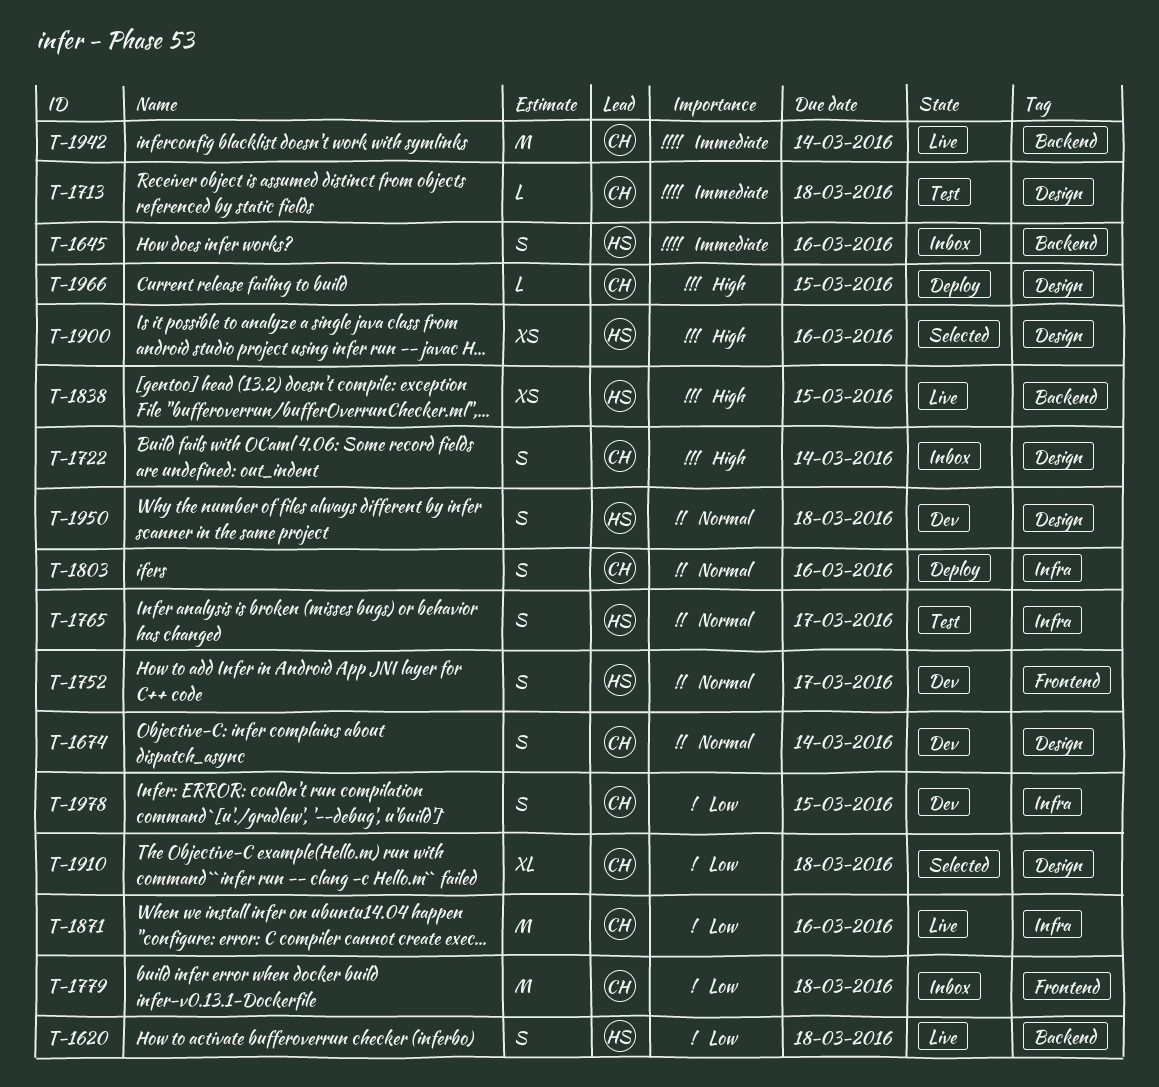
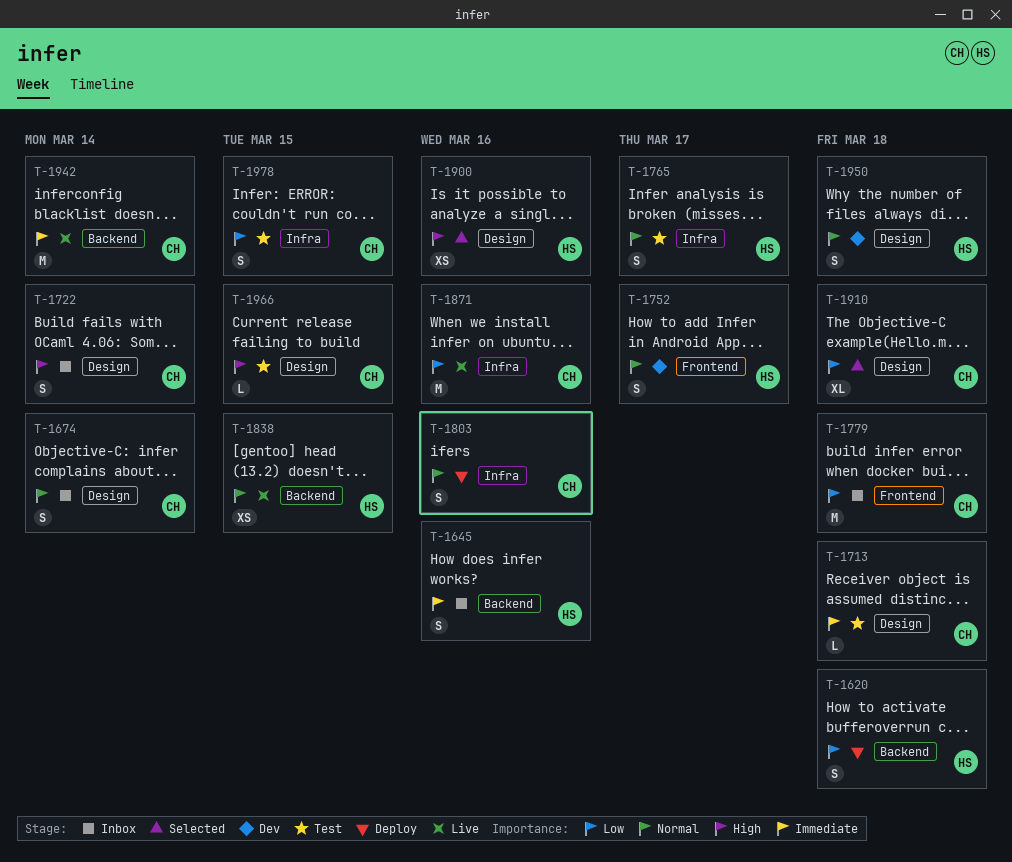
T-1620, status: Live -> Deploy
T-1674, status: Dev -> Inbox
T-1838, priority: High -> Normal
T-1966, status: Deploy -> Test
T-1978, status: Dev -> Test

